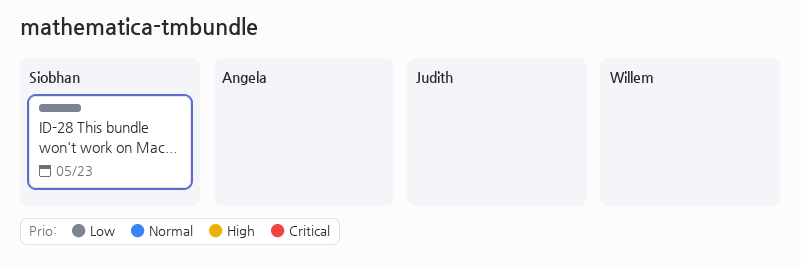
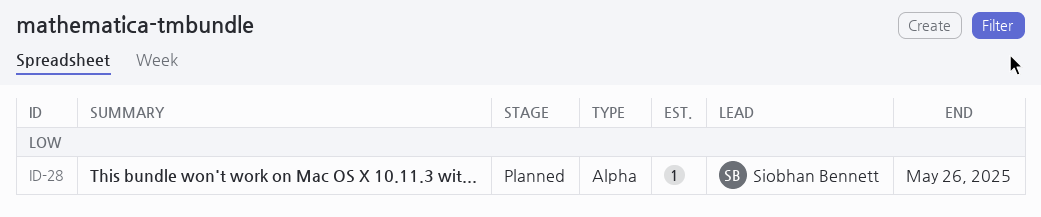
ID-28, due: May 23 -> May 26

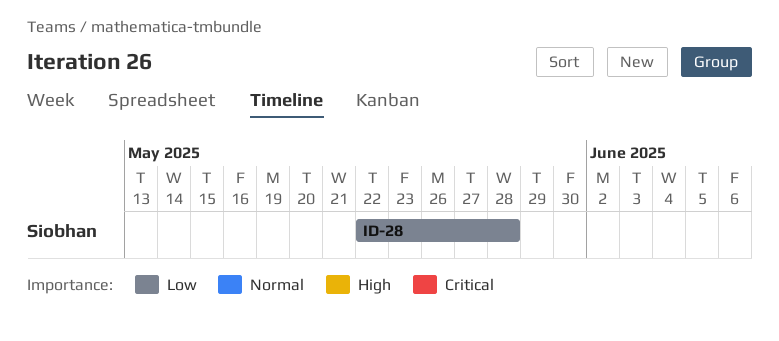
ID-28, due: May 26 -> May 28

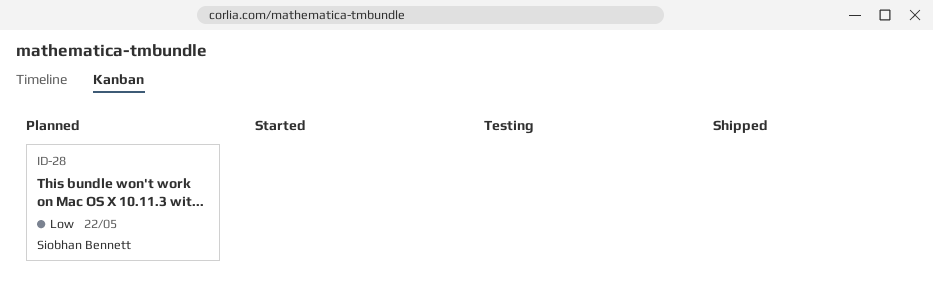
ID-28, due: May 28 -> May 22

